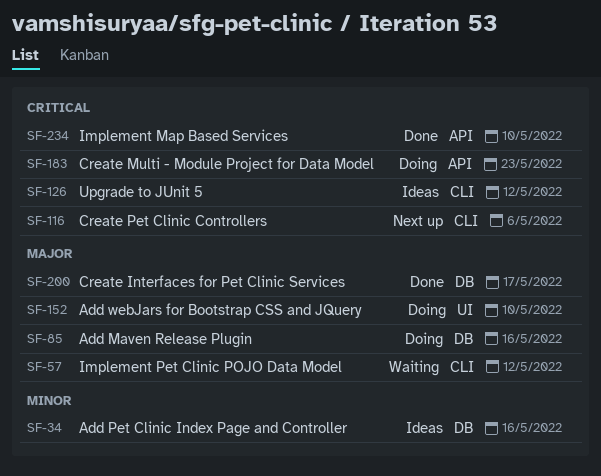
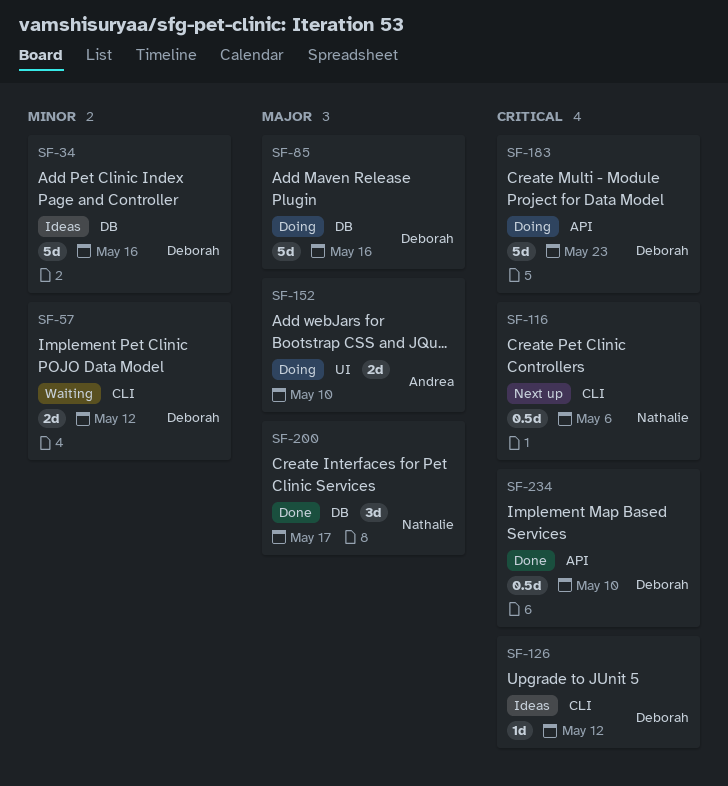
SF-57, priority: Major -> Minor

